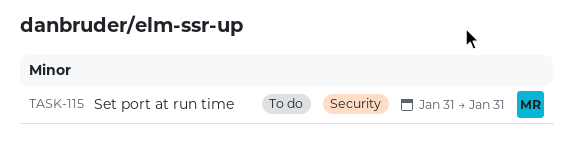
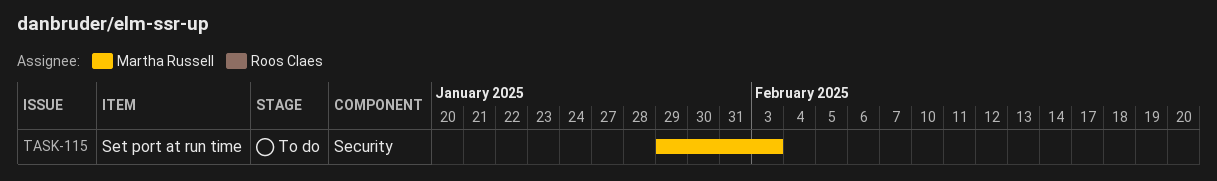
TASK-115, start: Jan 31 -> Jan 29
TASK-115, due: Jan 31 -> Feb 3

